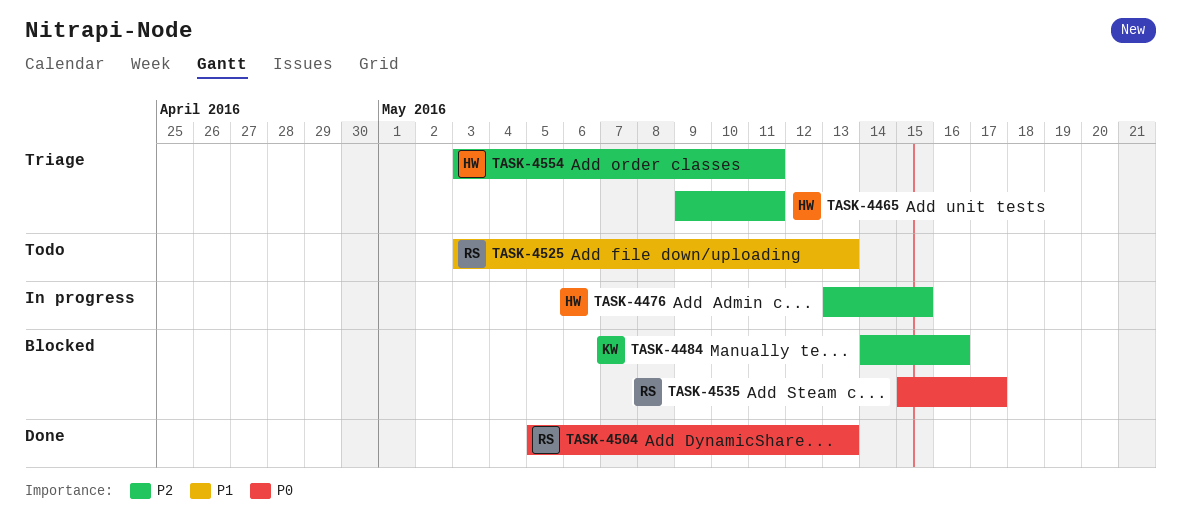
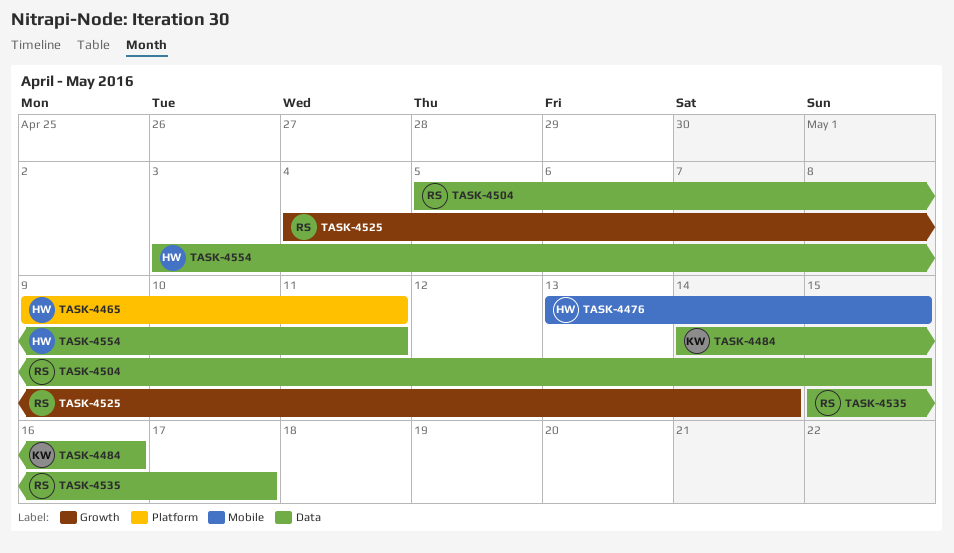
TASK-4504, due: May 13 -> May 15
TASK-4525, start: May 3 -> May 4
TASK-4525, due: May 13 -> May 14

